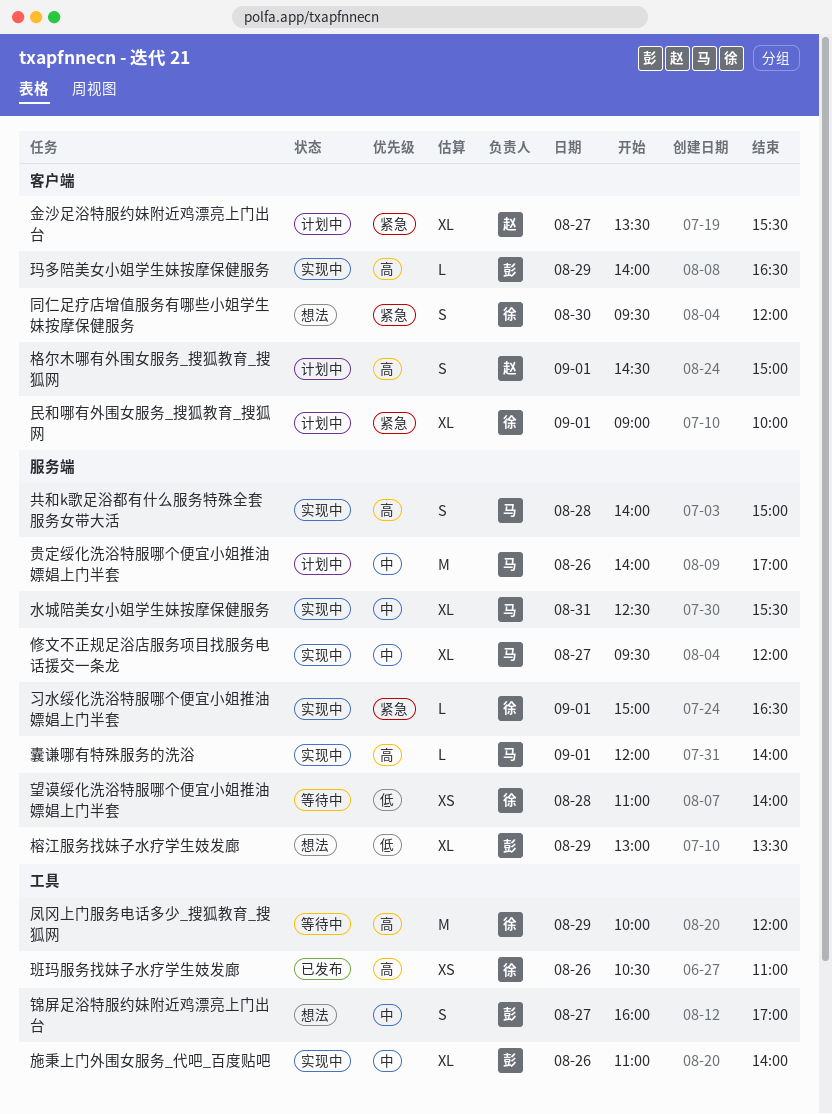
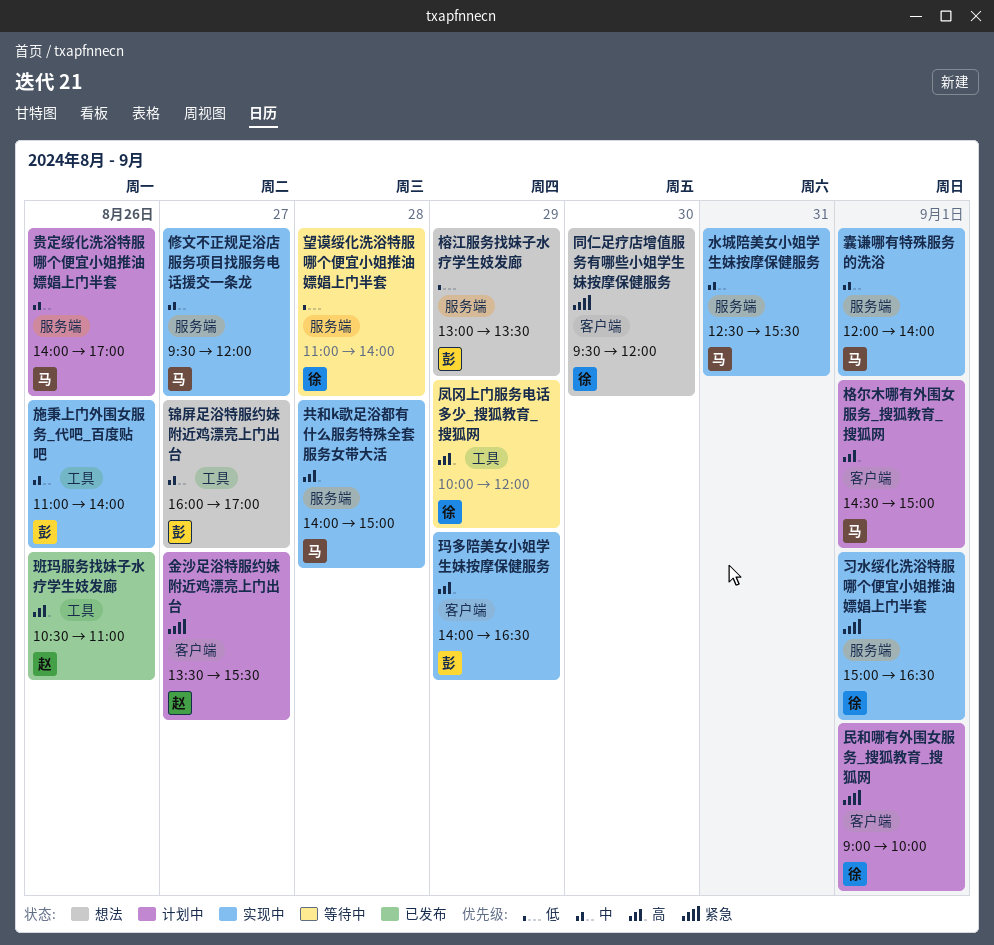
囊谦哪有特殊服务的洗浴, priority: 高 -> 中
格尔木哪有外围女服务_搜狐教育_搜狐网, owner: 赵 -> 马
班玛服务找妹子水疗学生妓发廊, owner: 徐 -> 赵

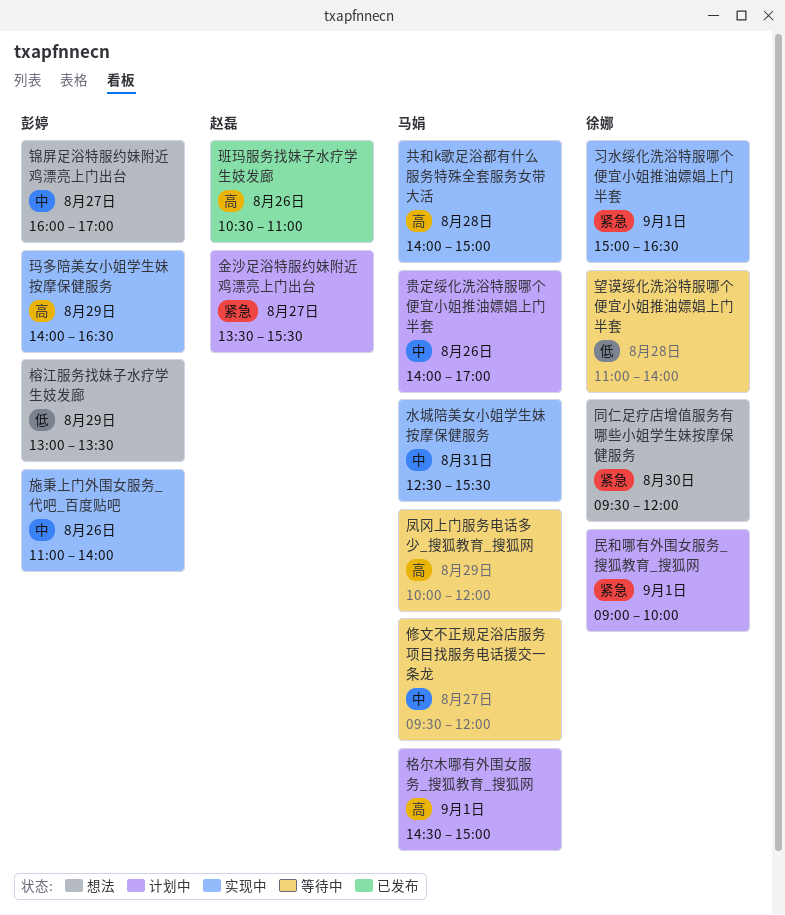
修文不正规足浴店服务项目找服务电话援交一条龙, status: 实现中 -> 等待中
凤冈上门服务电话多少_搜狐教育_搜狐网, owner: 徐娜 -> 马娟
囊谦哪有特殊服务的洗浴: present -> none

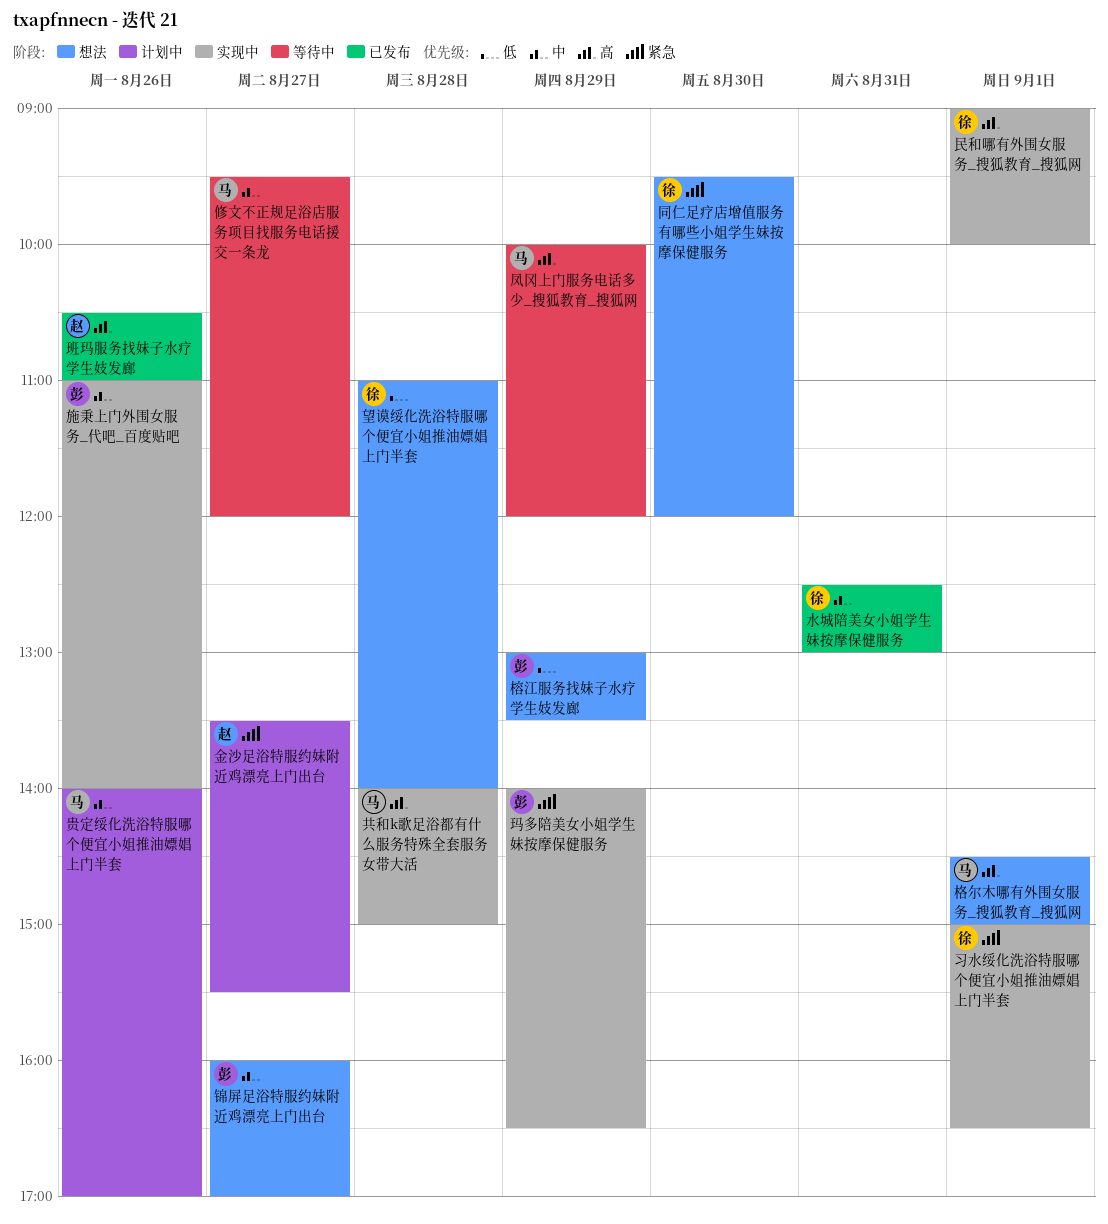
望谟绥化洗浴特服哪个便宜小姐推油嫖娼上门半套, status: 等待中 -> 想法
格尔木哪有外围女服务_搜狐教育_搜狐网, status: 计划中 -> 想法
民和哪有外围女服务_搜狐教育_搜狐网, status: 计划中 -> 实现中
民和哪有外围女服务_搜狐教育_搜狐网, priority: 紧急 -> 高
水城陪美女小姐学生妹按摩保健服务, status: 实现中 -> 已发布
水城陪美女小姐学生妹按摩保健服务, owner: 马娟 -> 徐娜
水城陪美女小姐学生妹按摩保健服务, ends: 15:30 -> 13:00
玛多陪美女小姐学生妹按摩保健服务, priority: 高 -> 紧急

